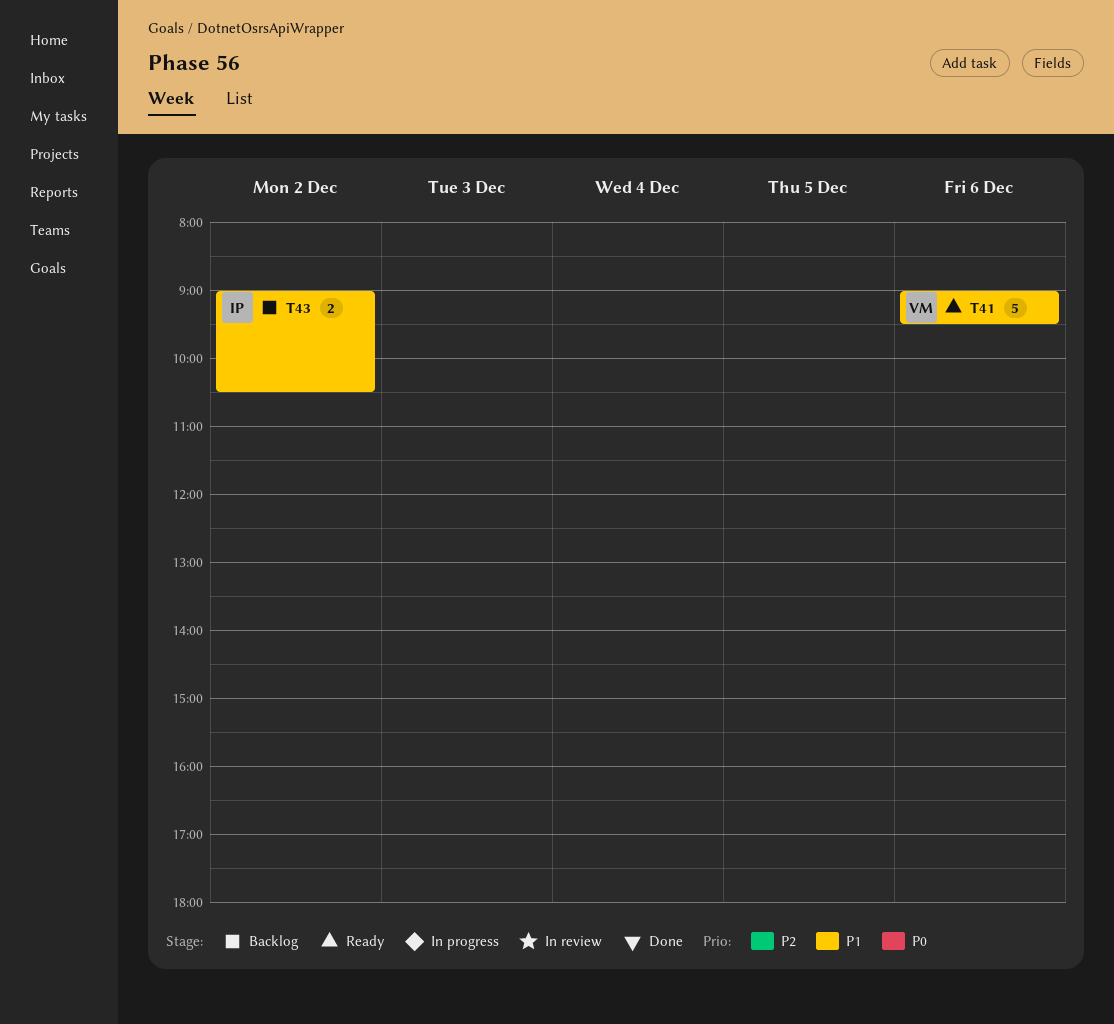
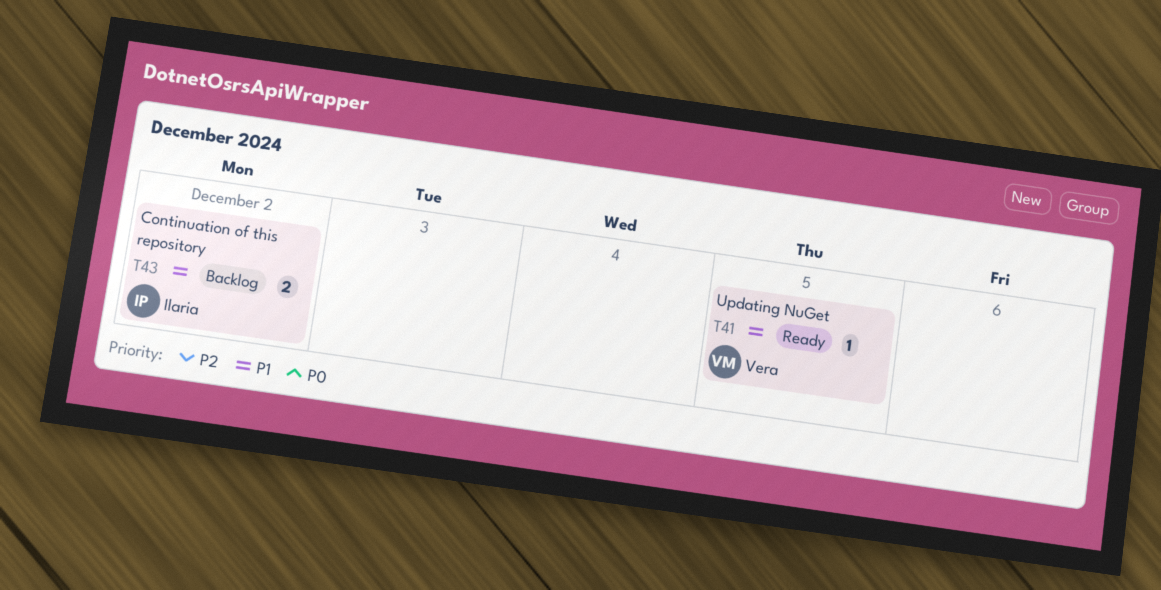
T41, estimate: 5 -> 1
T41, day: Dec 6 -> Dec 5

